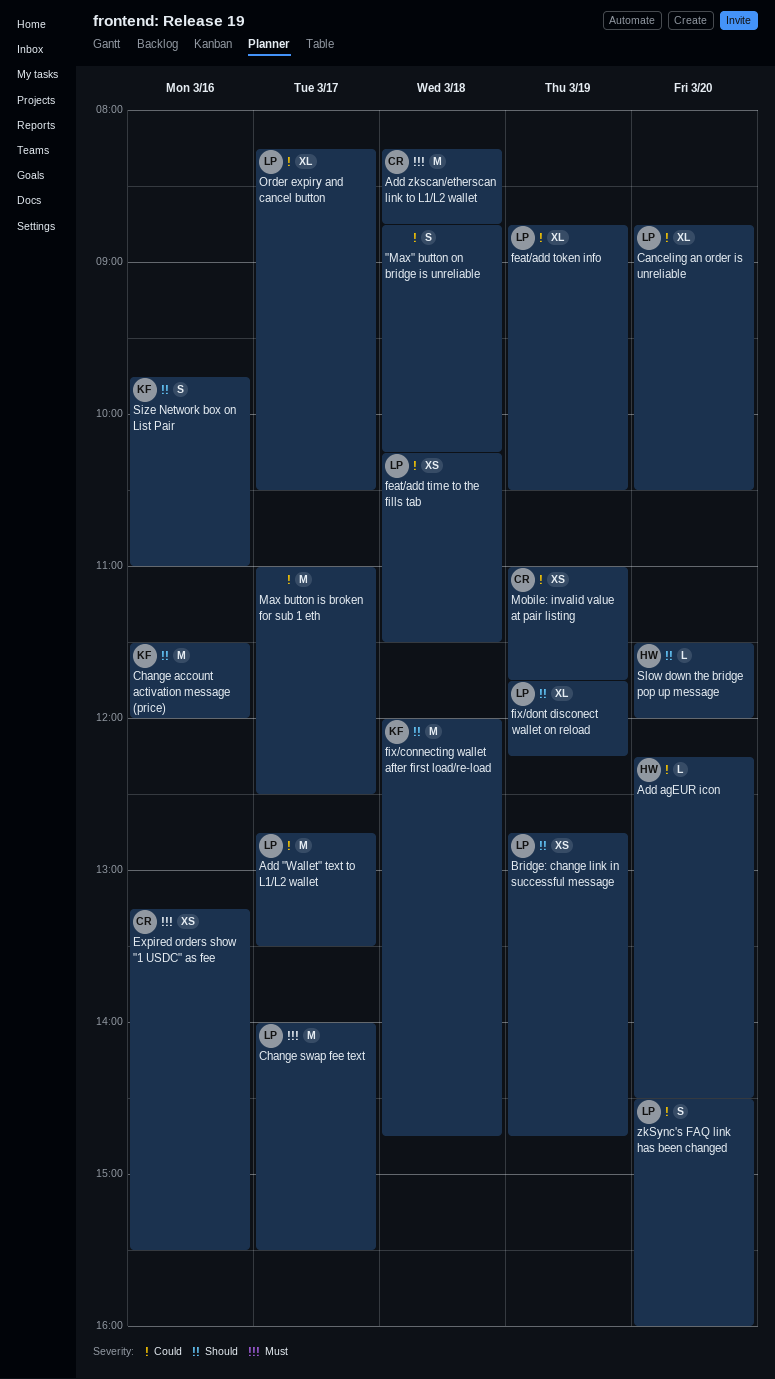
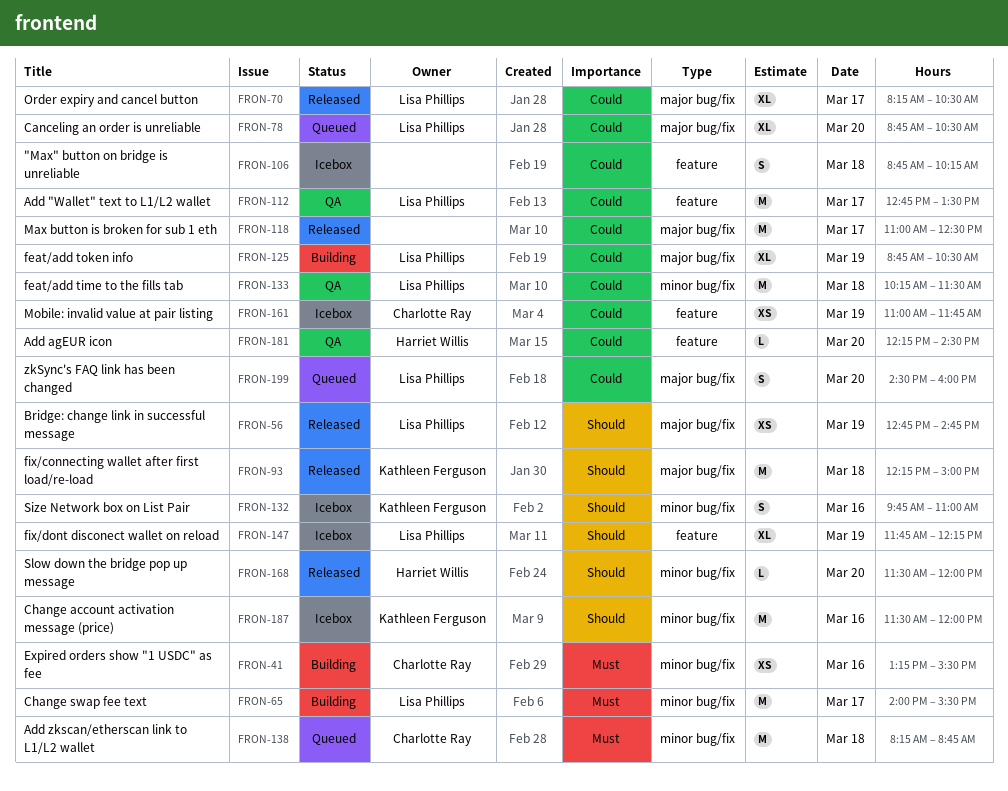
feat/add time to the fills tab, estimate: XS -> M
fix/connecting wallet after first load/re-load, begins: 12:00 -> 12:15
fix/connecting wallet after first load/re-load, ends: 14:45 -> 15:00

